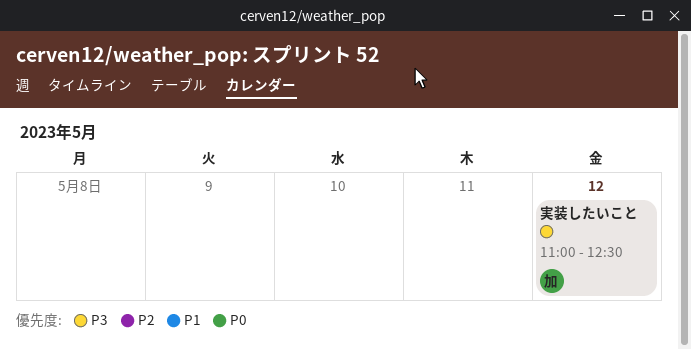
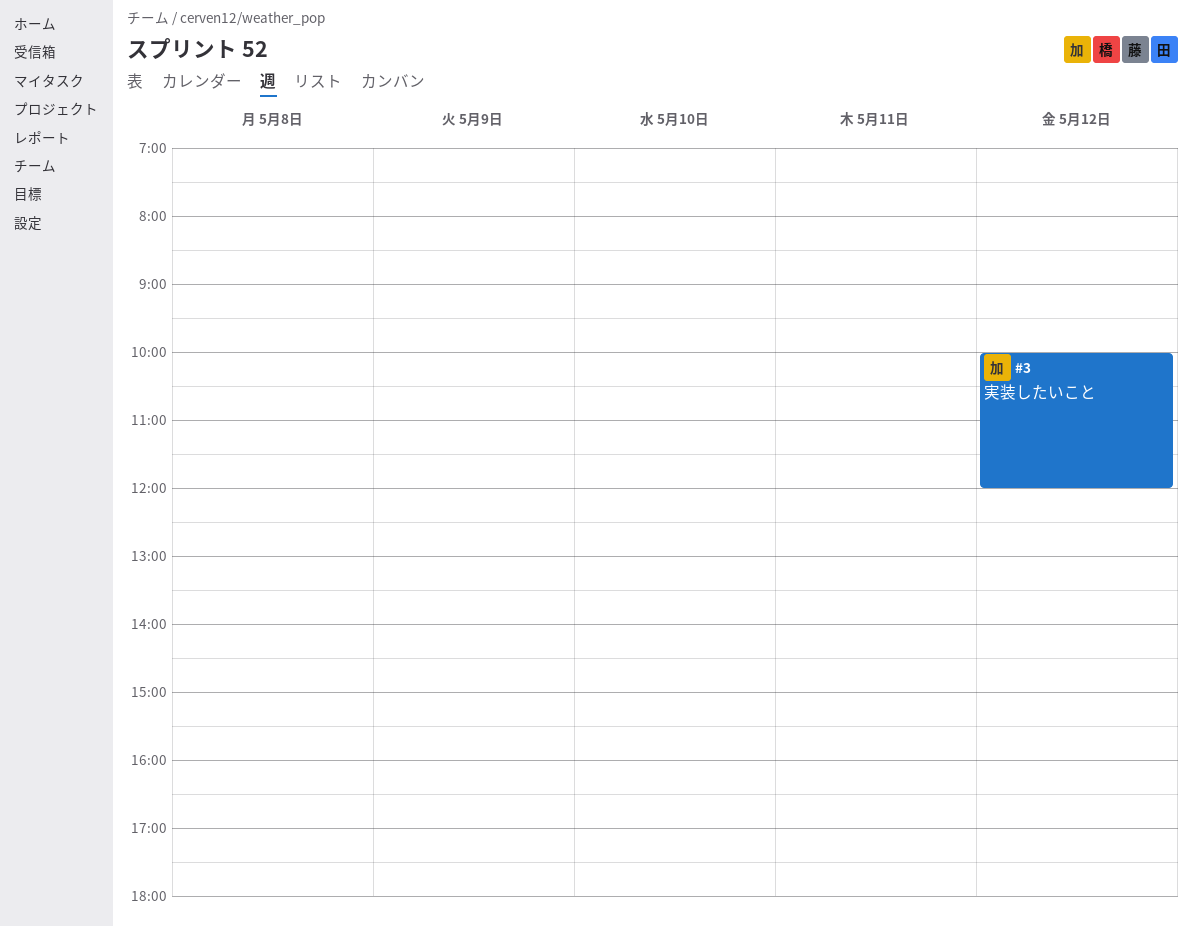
実装したいこと, begins: 11:00 -> 10:00
実装したいこと, ends: 12:30 -> 12:00

